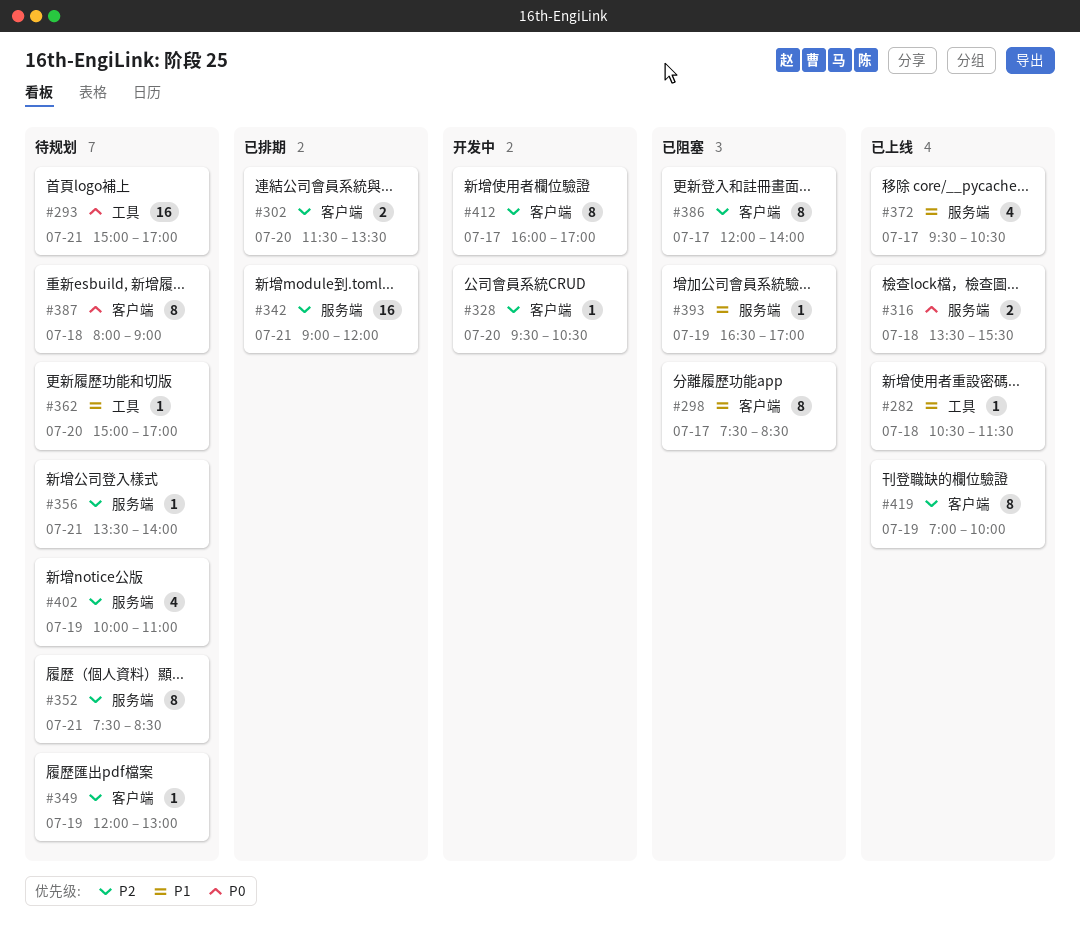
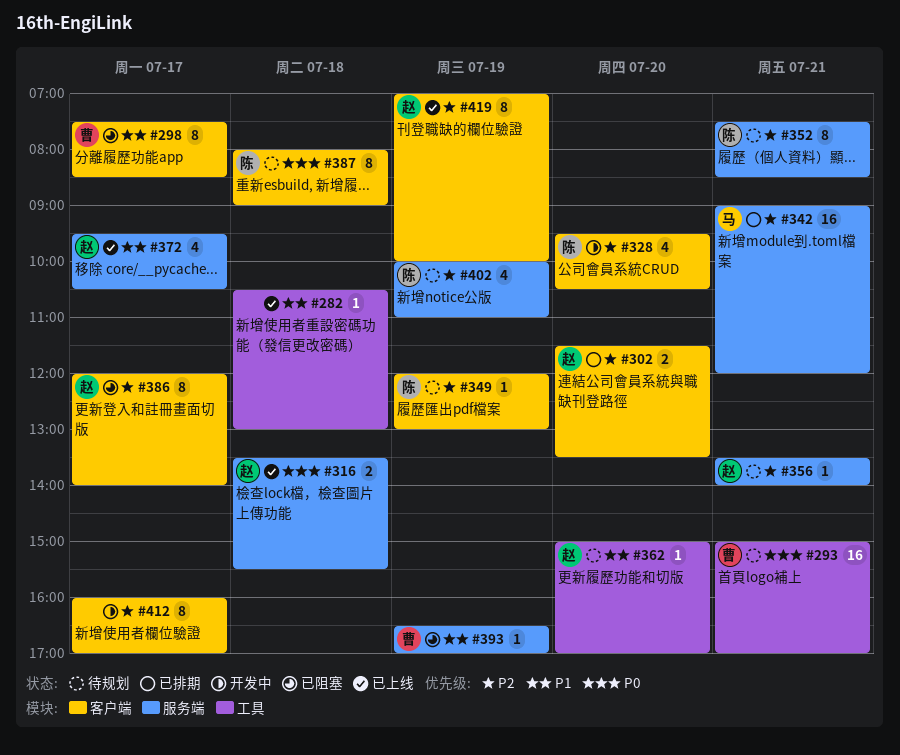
#282, ends: 11:30 -> 13:00
#328, estimate: 1 -> 4

